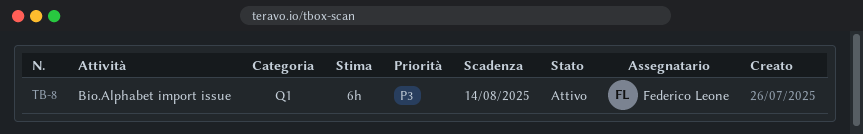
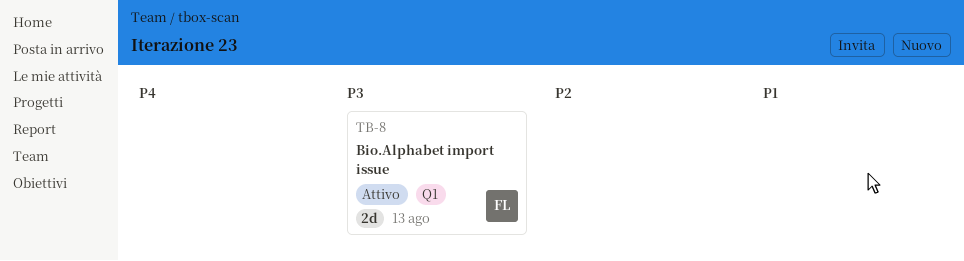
TB-8, estimate: 6h -> 2d
TB-8, due: Aug 14 -> Aug 13

